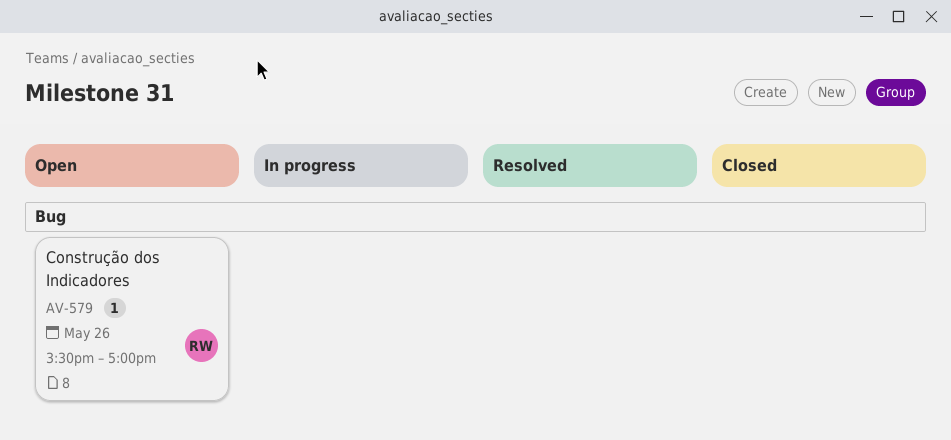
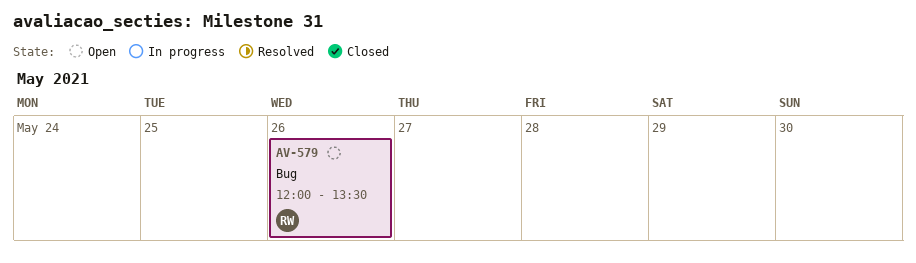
AV-579, begins: 15:30 -> 12:00
AV-579, ends: 17:00 -> 13:30

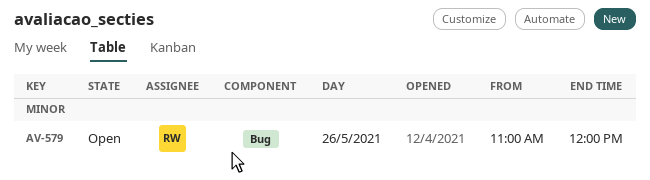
AV-579, begins: 12:00 -> 11:00
AV-579, ends: 13:30 -> 12:00

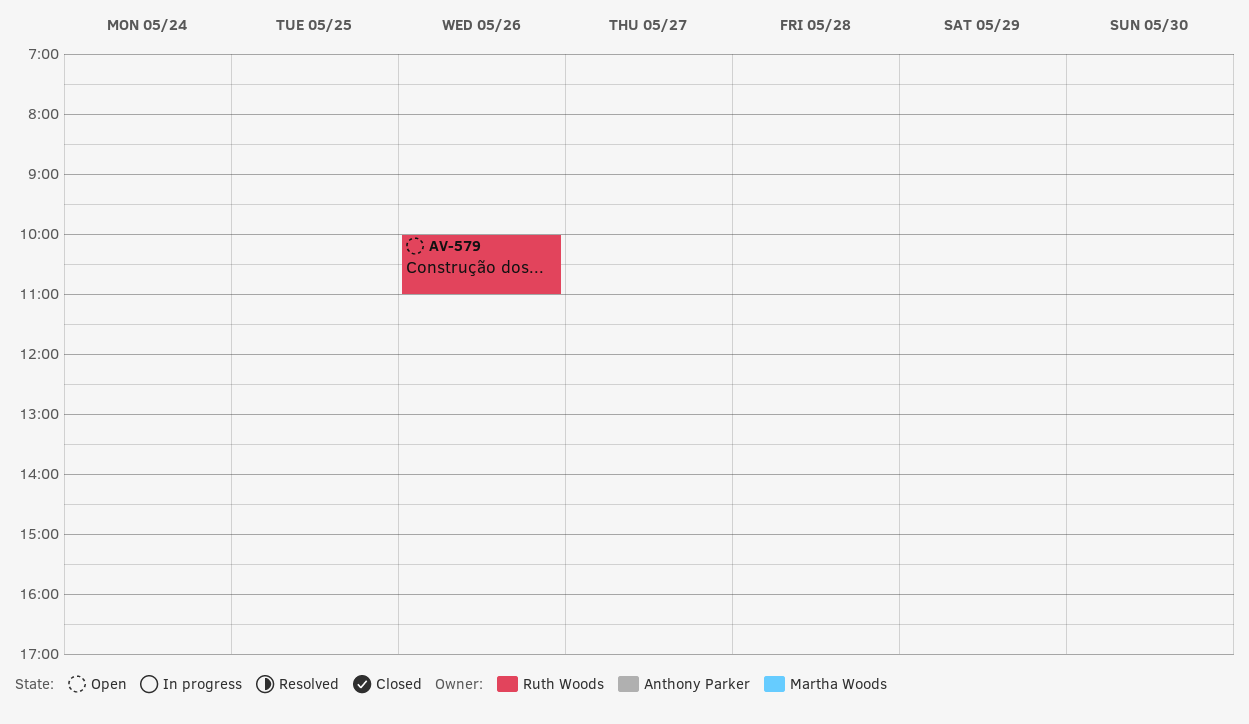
AV-579, begins: 11:00 -> 10:00
AV-579, ends: 12:00 -> 11:00

